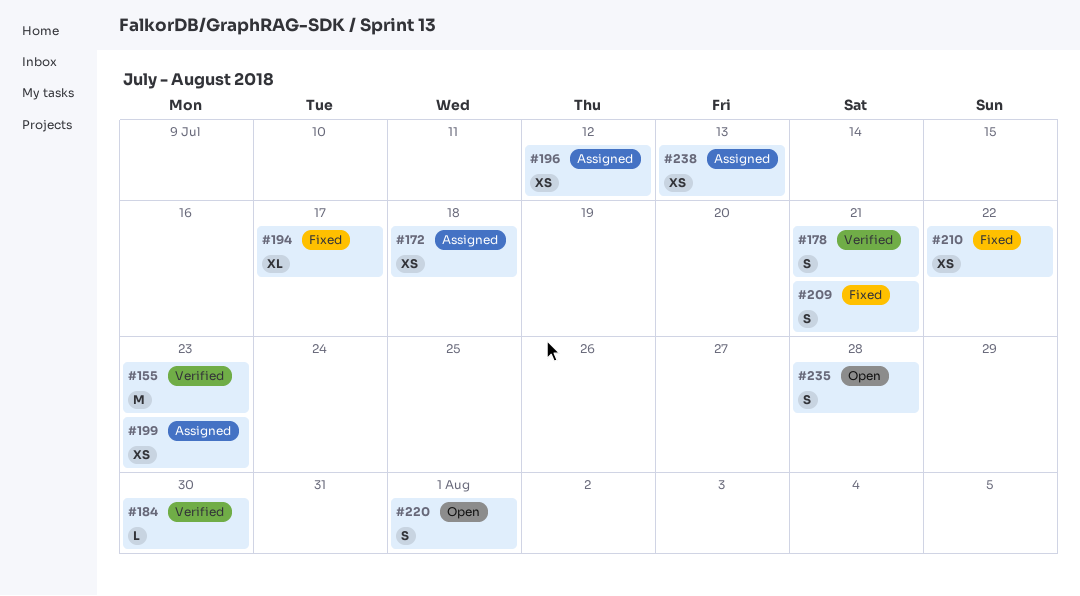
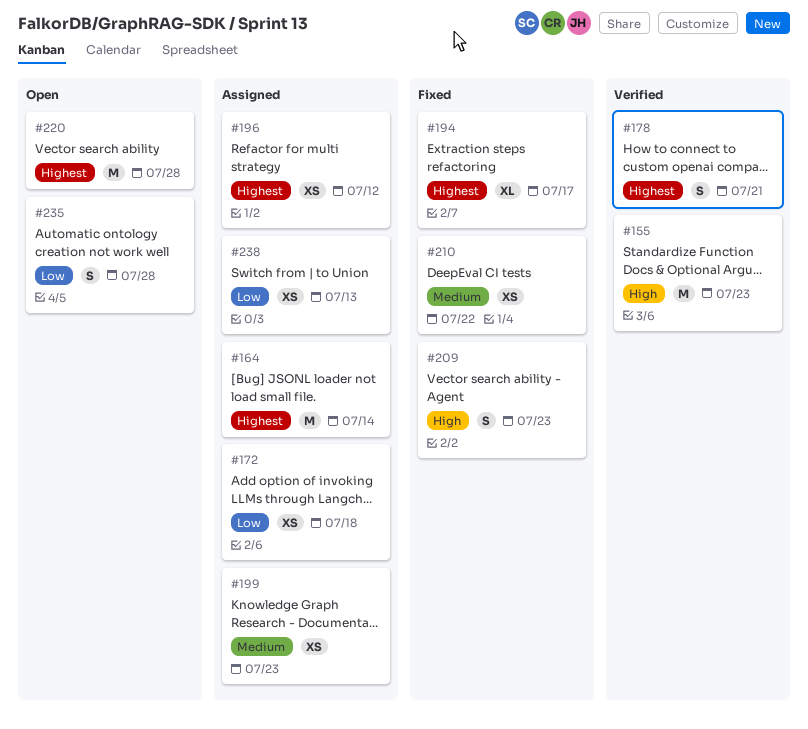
#164: none -> present
#184: present -> none
#209, due: Jul 21 -> Jul 23
#220, estimate: S -> M
#220, due: Aug 1 -> Jul 28

